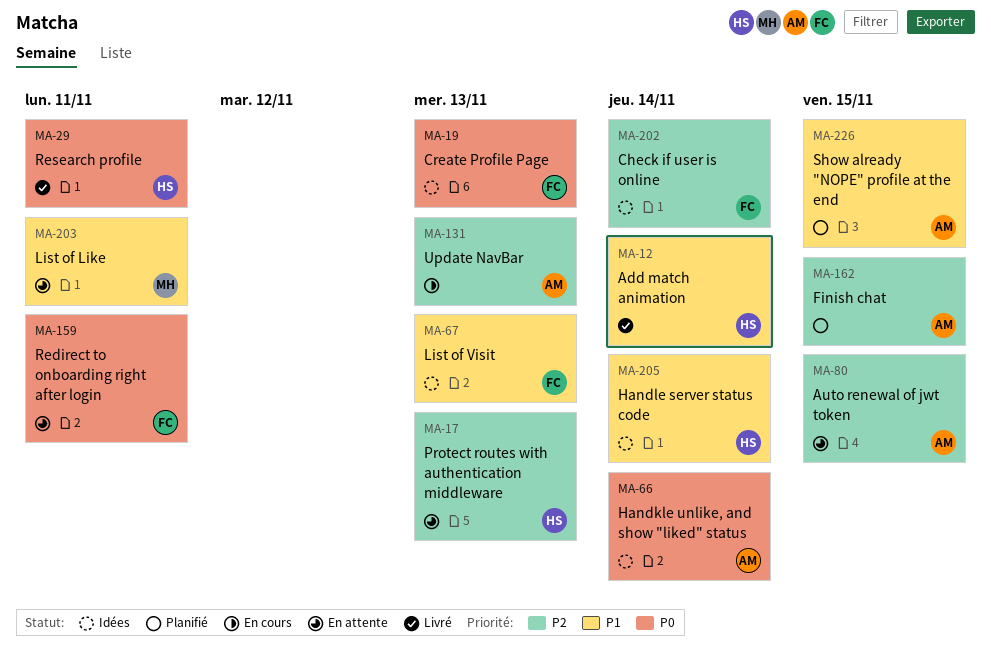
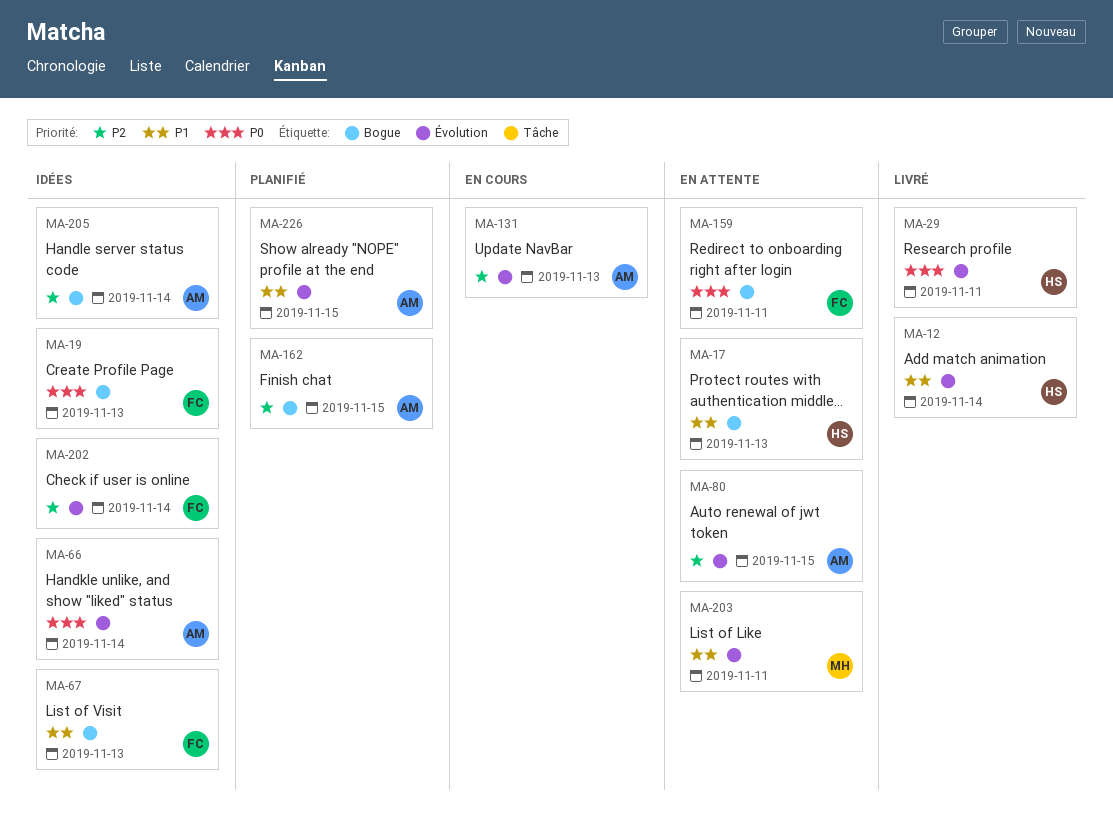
MA-17, priority: P2 -> P1
MA-205, owner: HS -> AM
MA-205, priority: P1 -> P2

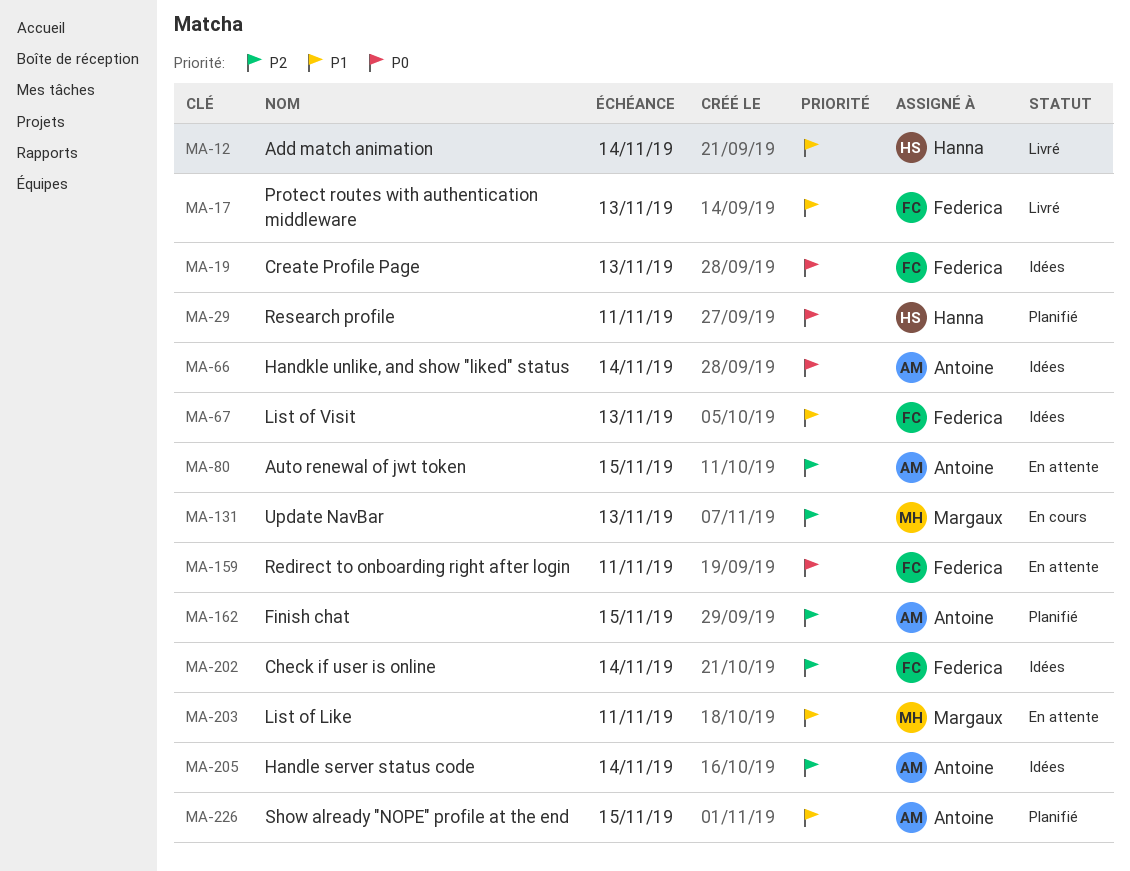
MA-17, status: En attente -> Livré
MA-17, owner: Hanna -> Federica
MA-29, status: Livré -> Planifié
MA-131, owner: Antoine -> Margaux

